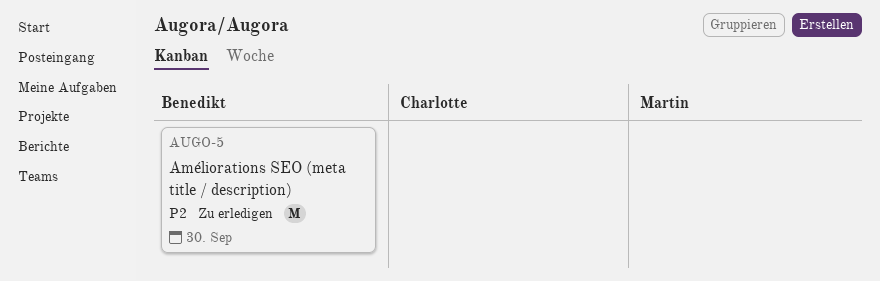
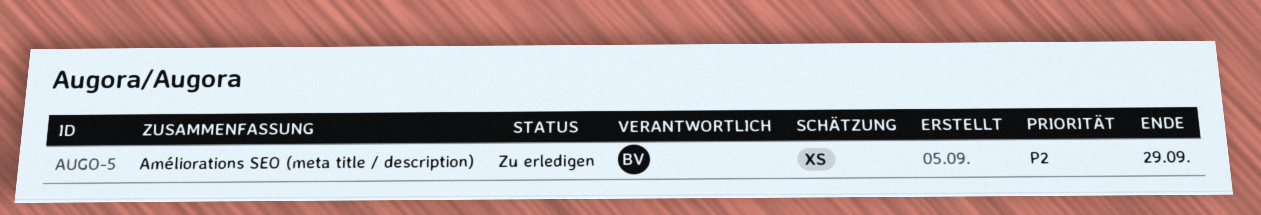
AUGO-5, estimate: M -> XS
AUGO-5, due: Sep 30 -> Sep 29

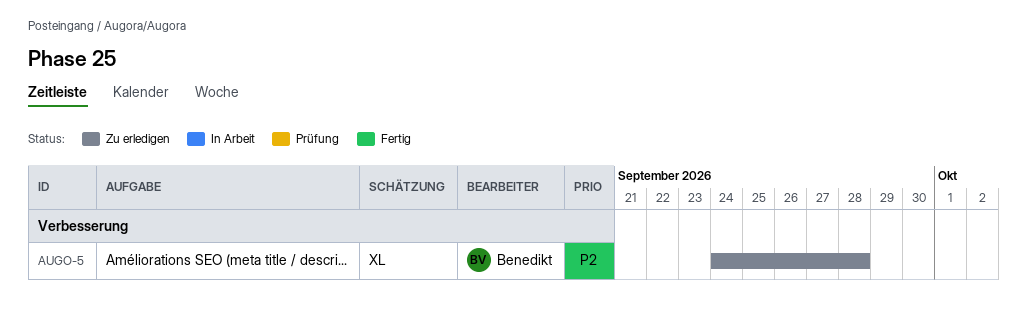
AUGO-5, estimate: XS -> XL
AUGO-5, due: Sep 29 -> Sep 28

